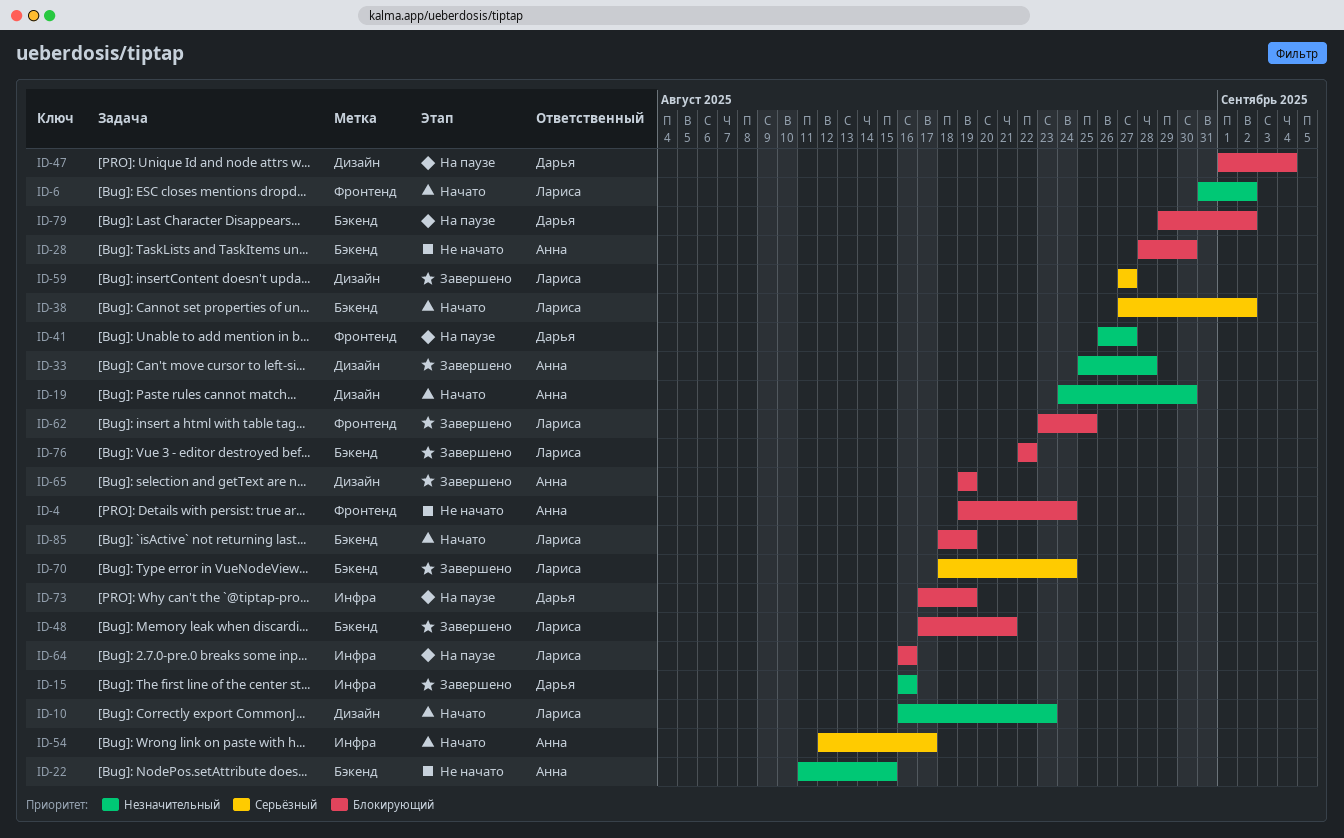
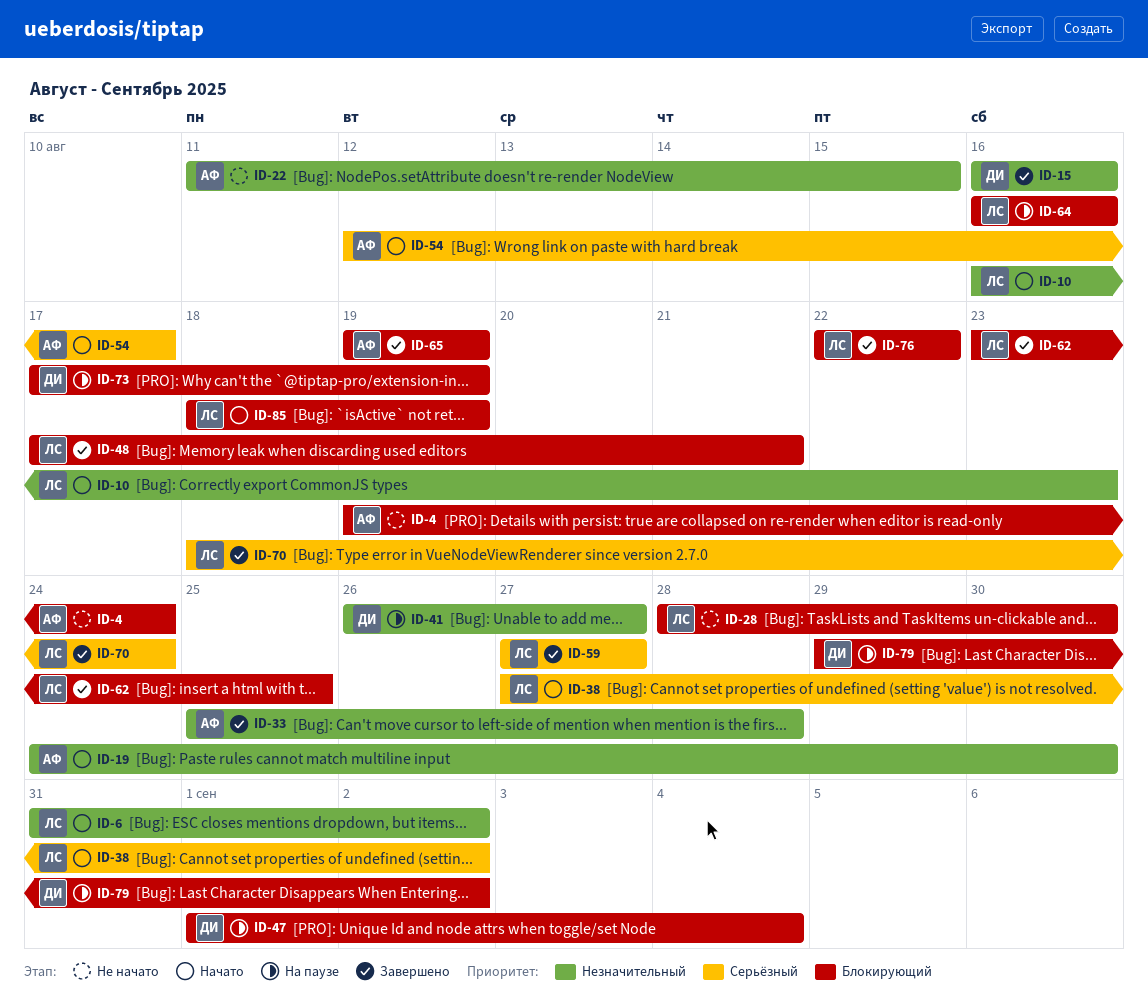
ID-28, owner: Анна -> Лариса

